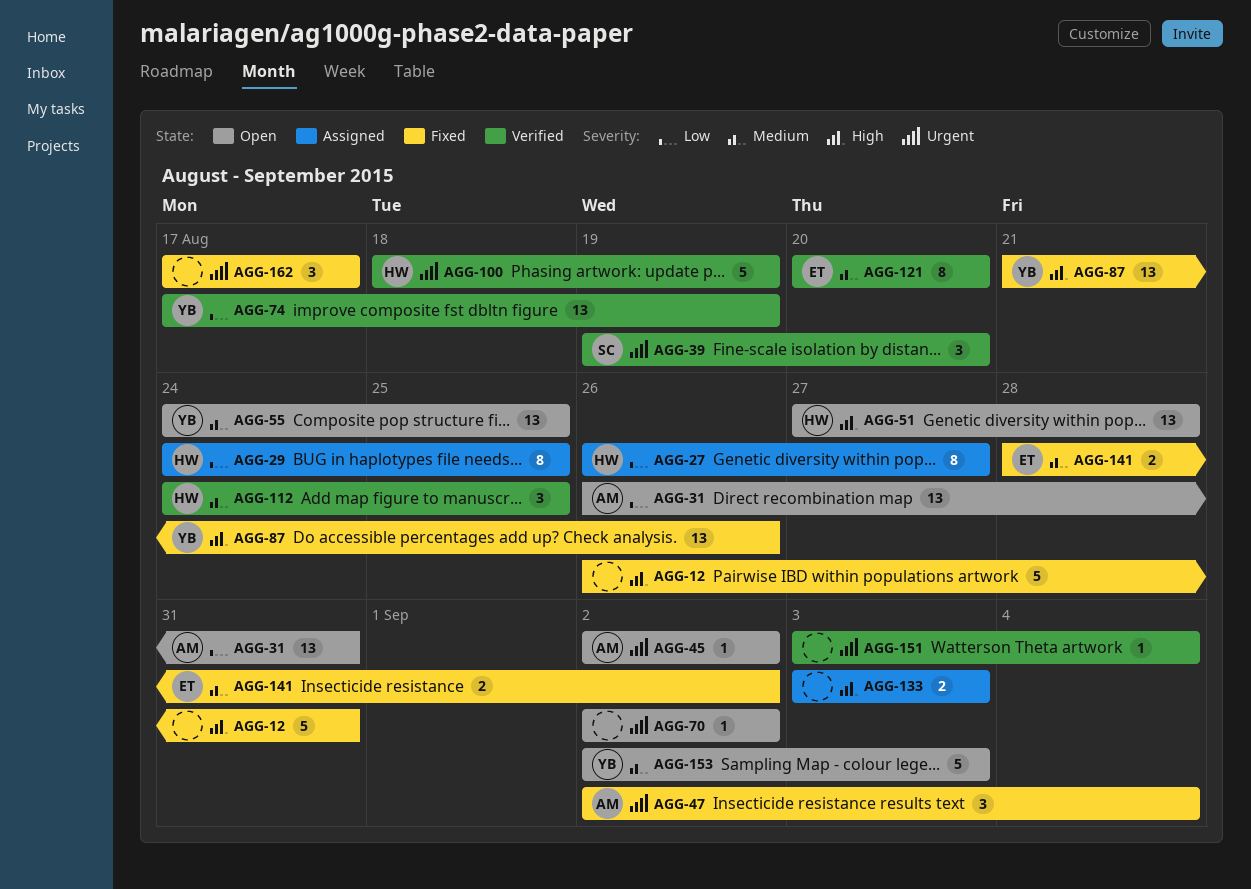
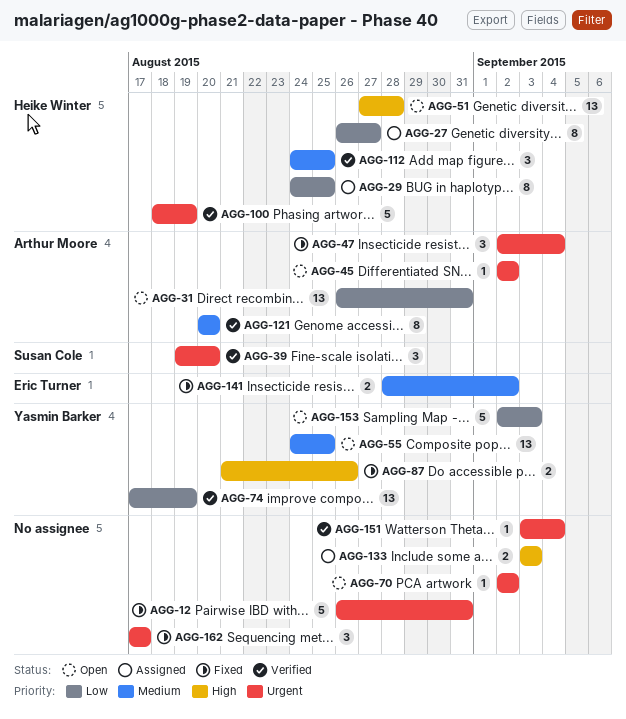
AGG-12, priority: High -> Urgent
AGG-87, estimate: 13 -> 2
AGG-121, owner: Eric Turner -> Arthur Moore
AGG-153, priority: Medium -> Low

